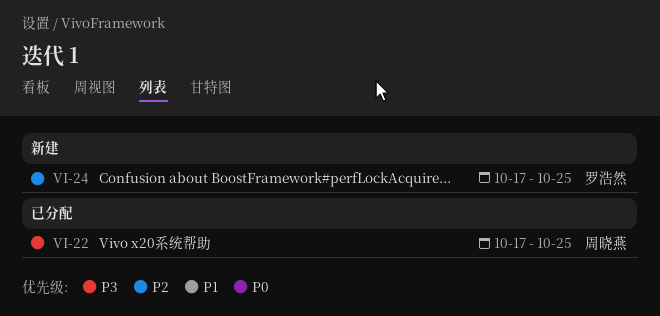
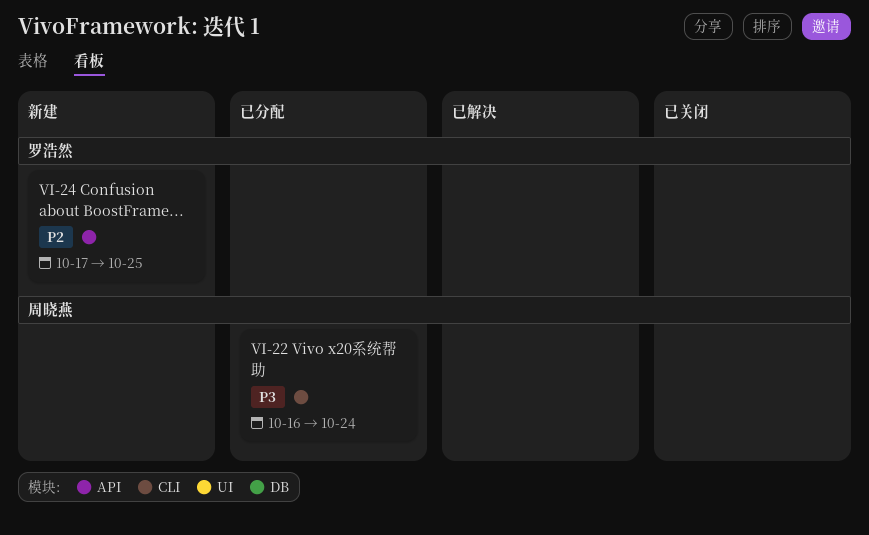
VI-22, start: Oct 17 -> Oct 16
VI-22, due: Oct 25 -> Oct 24

